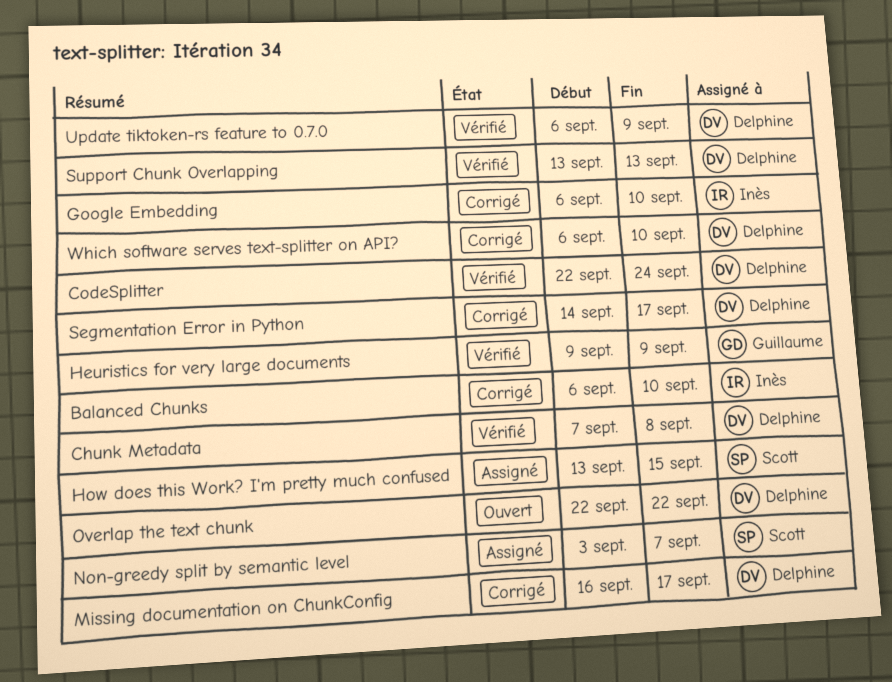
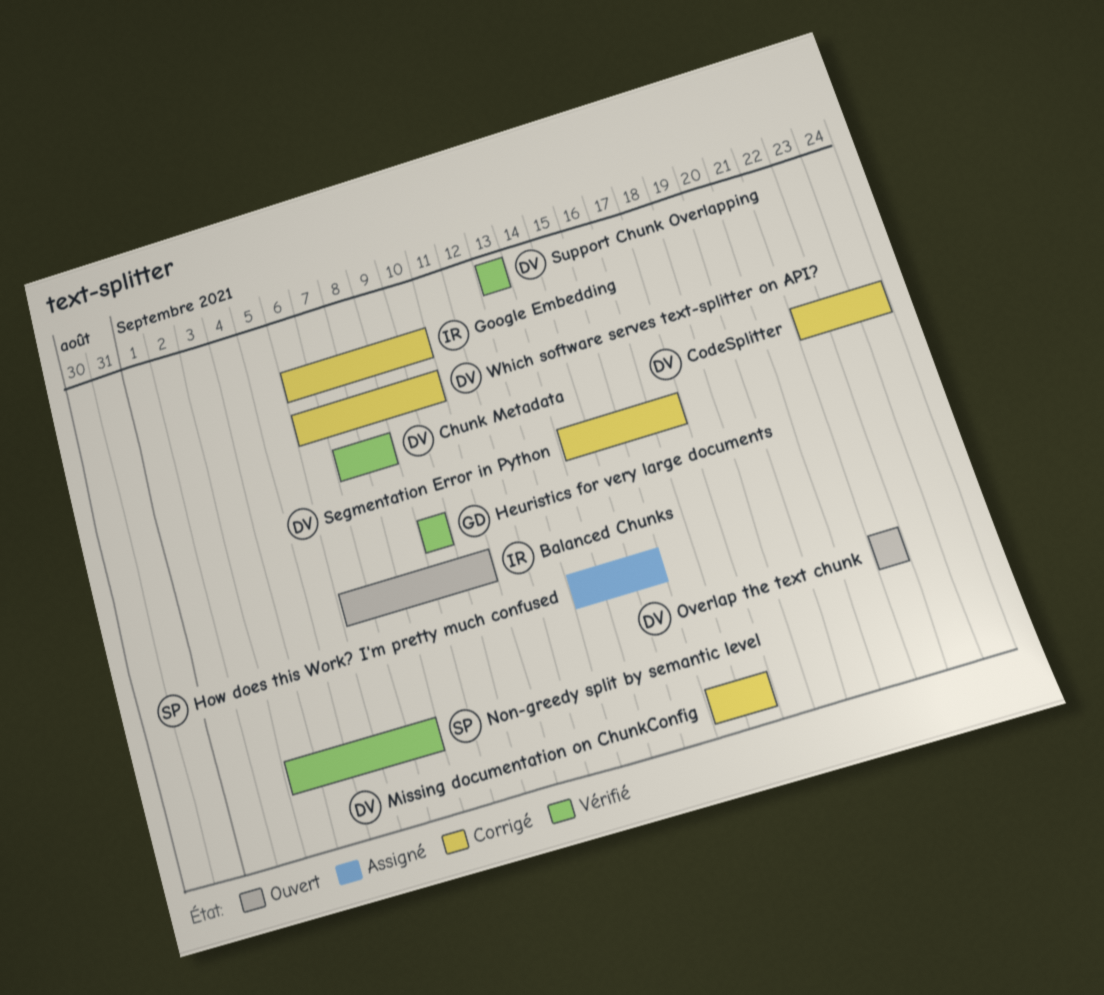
Balanced Chunks, status: Corrigé -> Ouvert
CodeSplitter, status: Vérifié -> Corrigé
Non-greedy split by semantic level, status: Assigné -> Vérifié
Update tiktoken-rs feature to 0.7.0: present -> none

